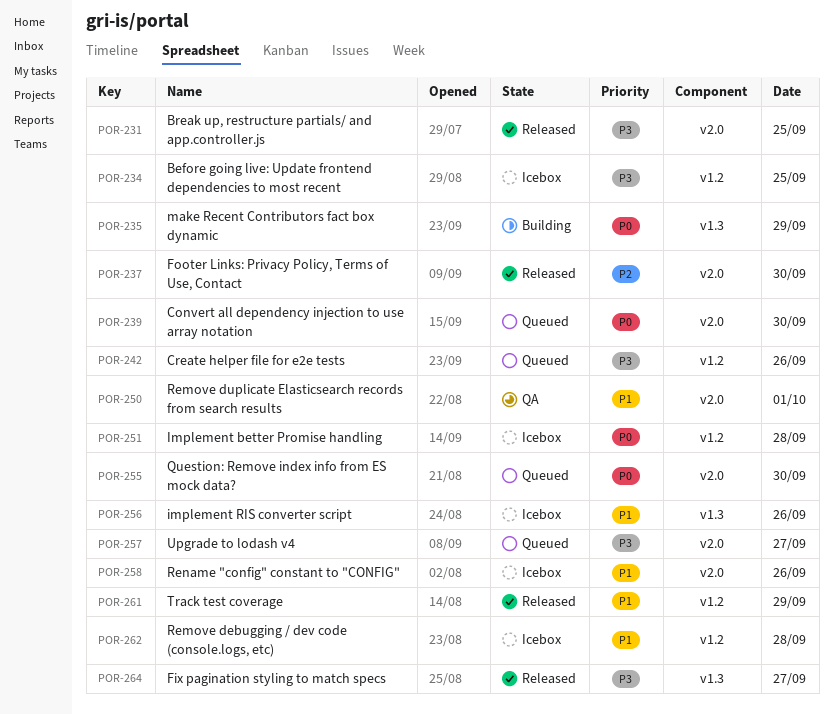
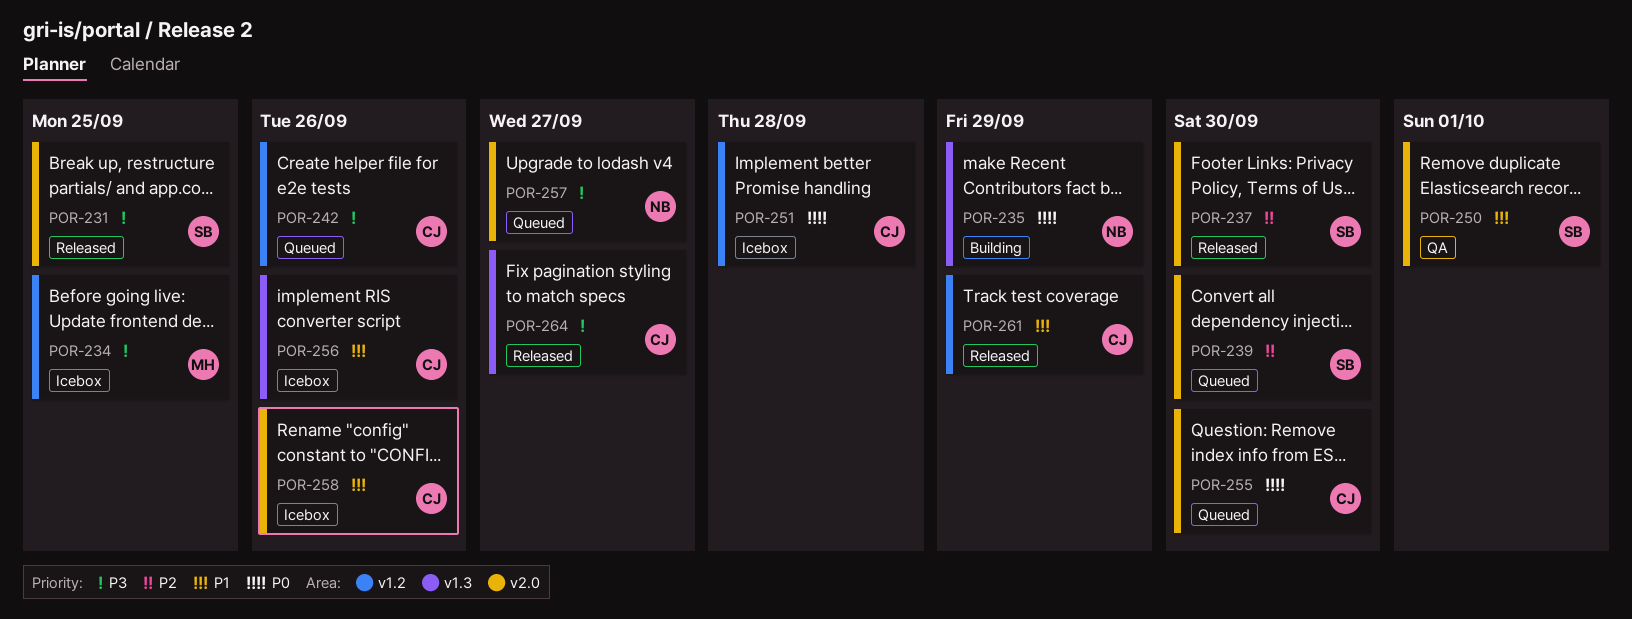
POR-239, priority: P0 -> P2
POR-262: present -> none

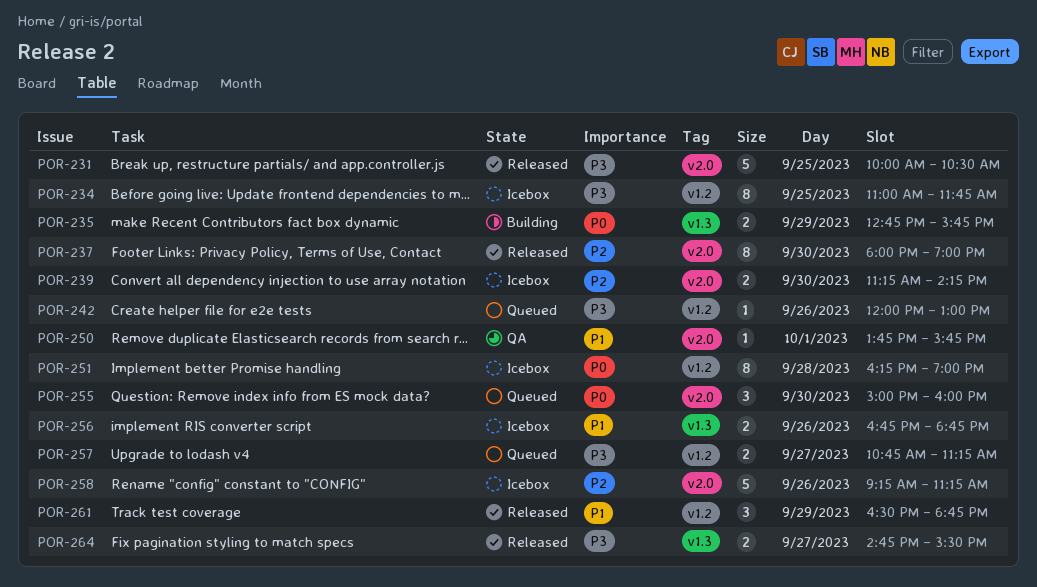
POR-239, status: Queued -> Icebox
POR-257, label: v2.0 -> v1.2
POR-258, priority: P1 -> P2

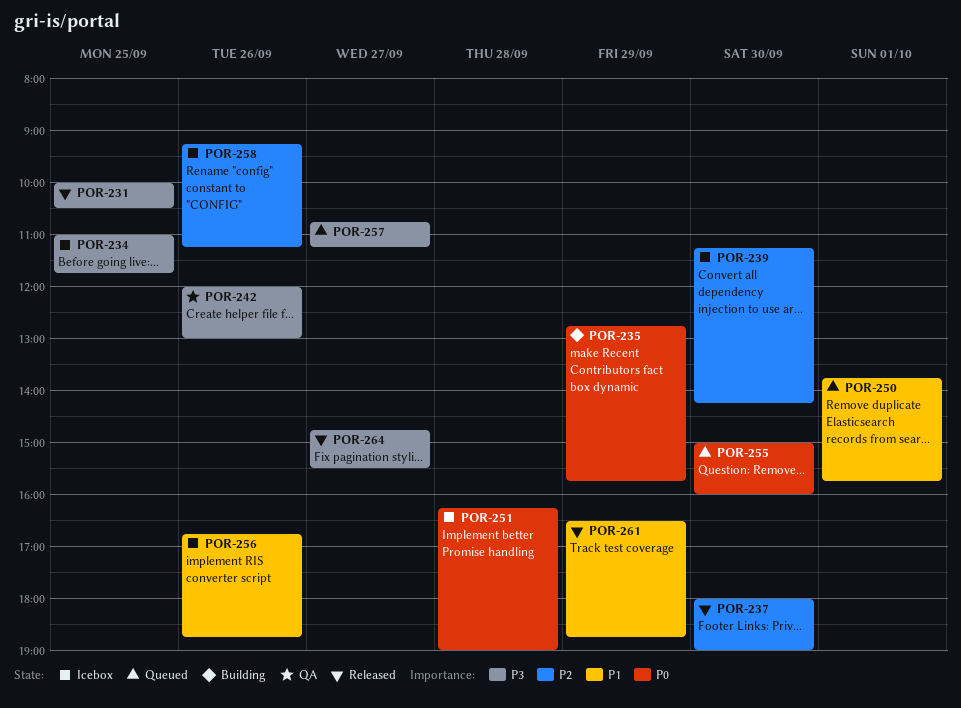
POR-242, status: Queued -> QA
POR-250, status: QA -> Queued

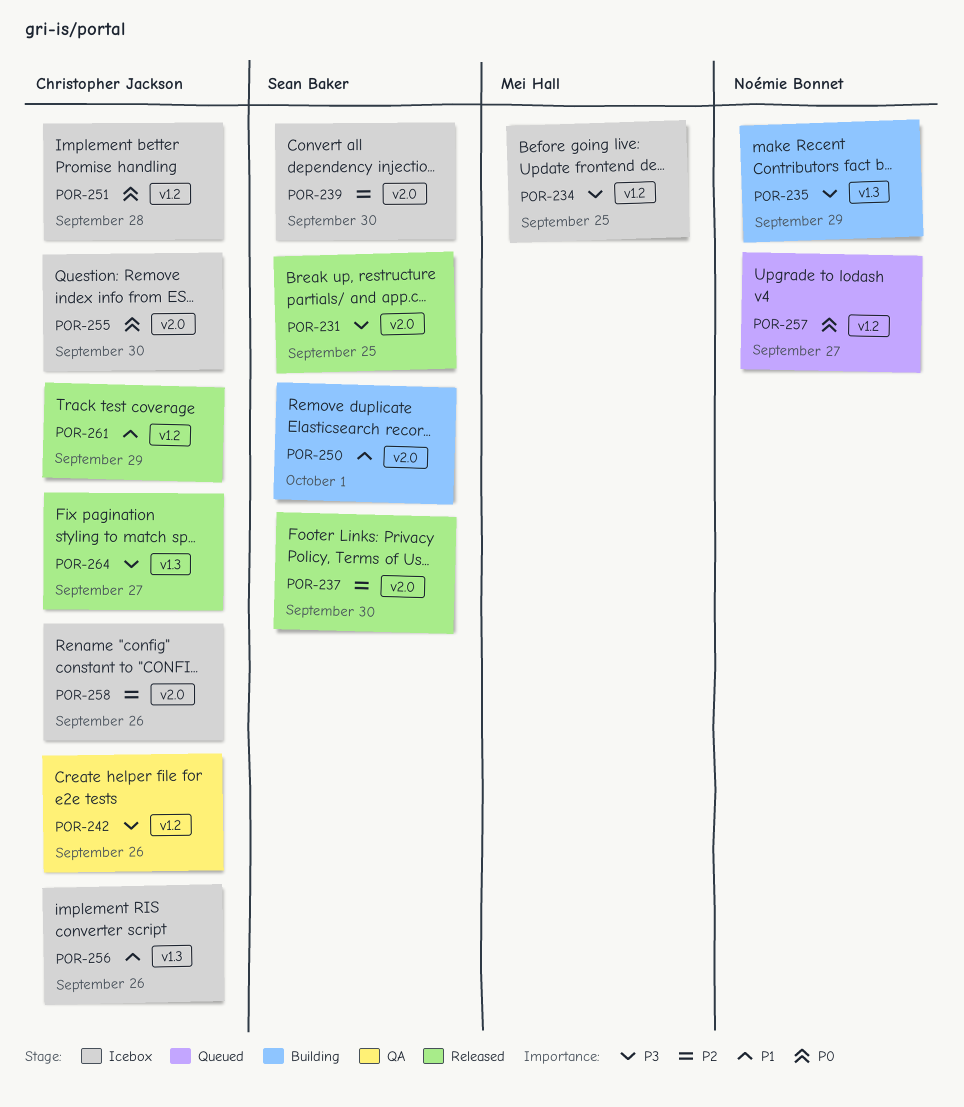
POR-235, priority: P0 -> P3
POR-250, status: Queued -> Building
POR-255, status: Queued -> Icebox
POR-257, priority: P3 -> P0

